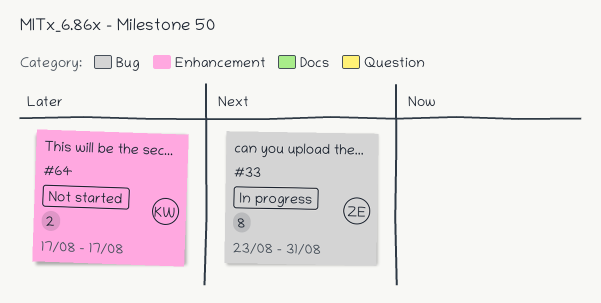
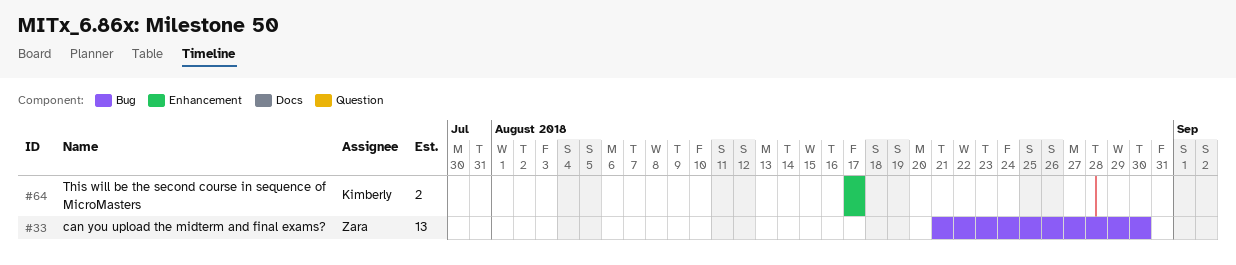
#33, estimate: 8 -> 13
#33, start: Aug 23 -> Aug 21
#33, due: Aug 31 -> Aug 30

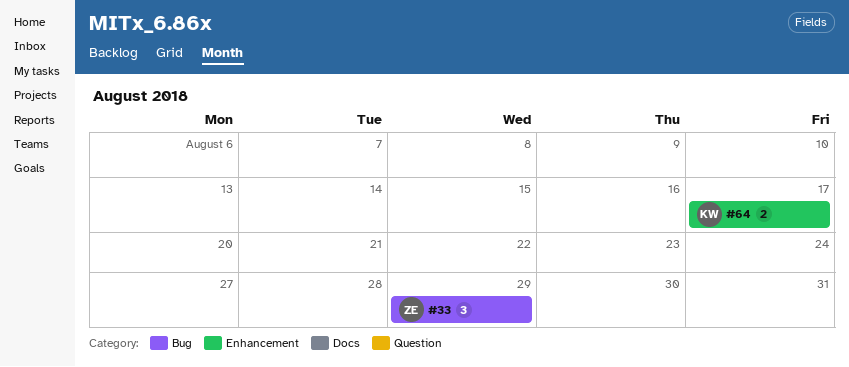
#33, estimate: 13 -> 3
#33, start: Aug 21 -> Aug 29
#33, due: Aug 30 -> Aug 29

